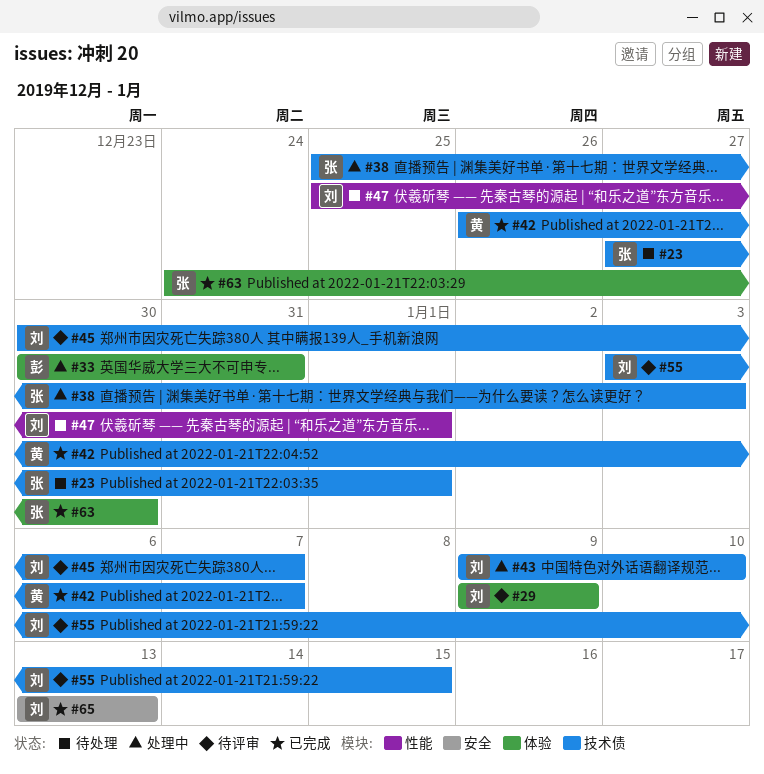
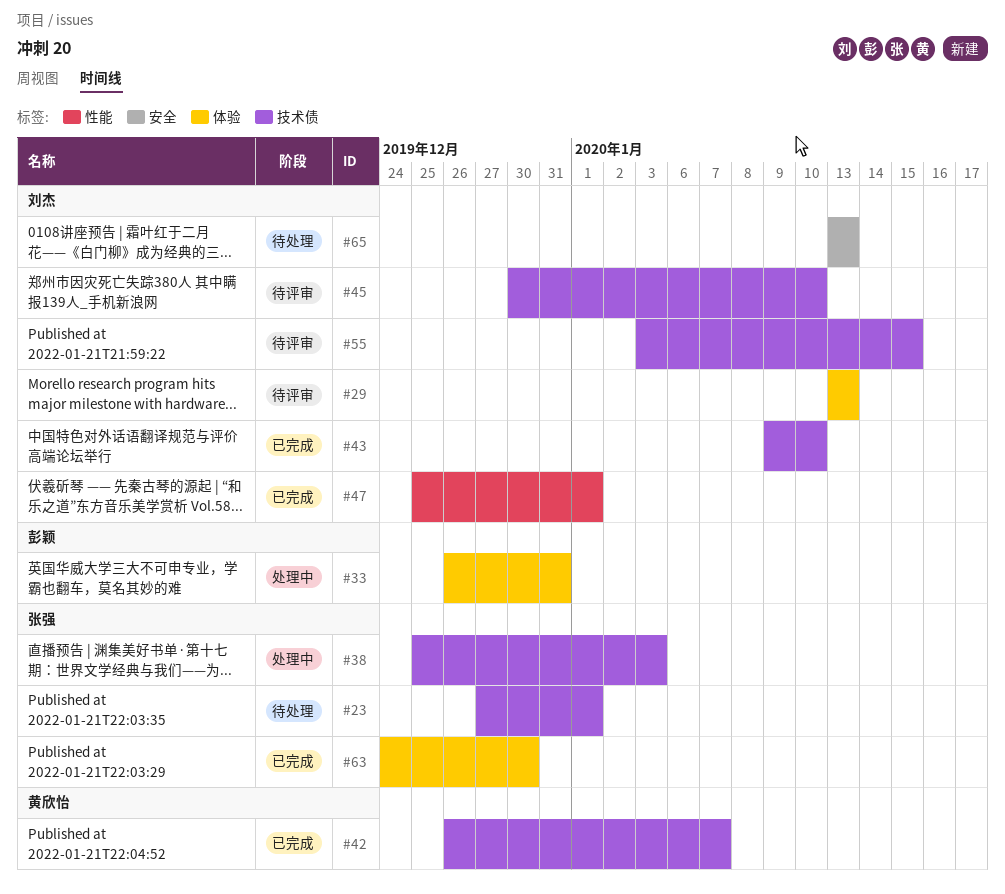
#29, start: Jan 9 -> Jan 13
#29, due: Jan 9 -> Jan 13
#33, start: Dec 30 -> Dec 26
#43, status: 处理中 -> 已完成
#45, due: Jan 7 -> Jan 10
#47, status: 待处理 -> 已完成
#65, status: 已完成 -> 待处理

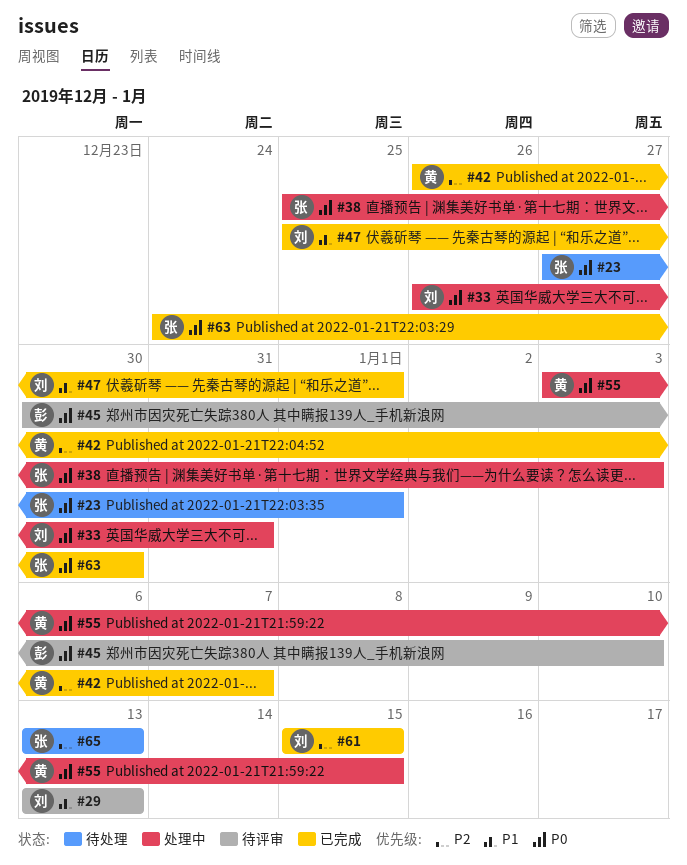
#33, owner: 彭颖 -> 刘杰
#43: present -> none
#45, owner: 刘杰 -> 彭颖
#55, status: 待评审 -> 处理中
#55, owner: 刘杰 -> 黄欣怡
#61: none -> present
#65, owner: 刘杰 -> 张强

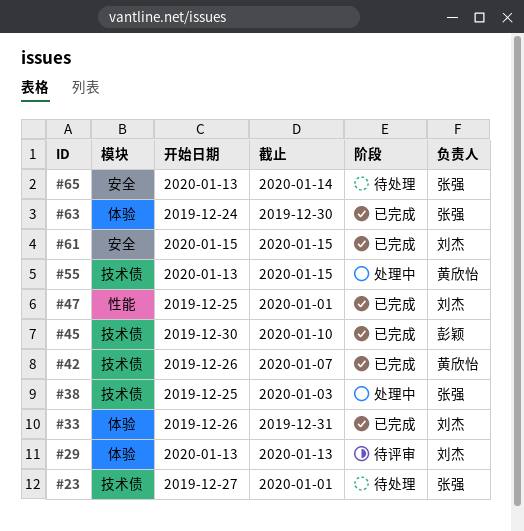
#33, status: 处理中 -> 已完成
#45, status: 待评审 -> 已完成
#55, start: Jan 3 -> Jan 13
#65, due: Jan 13 -> Jan 14

